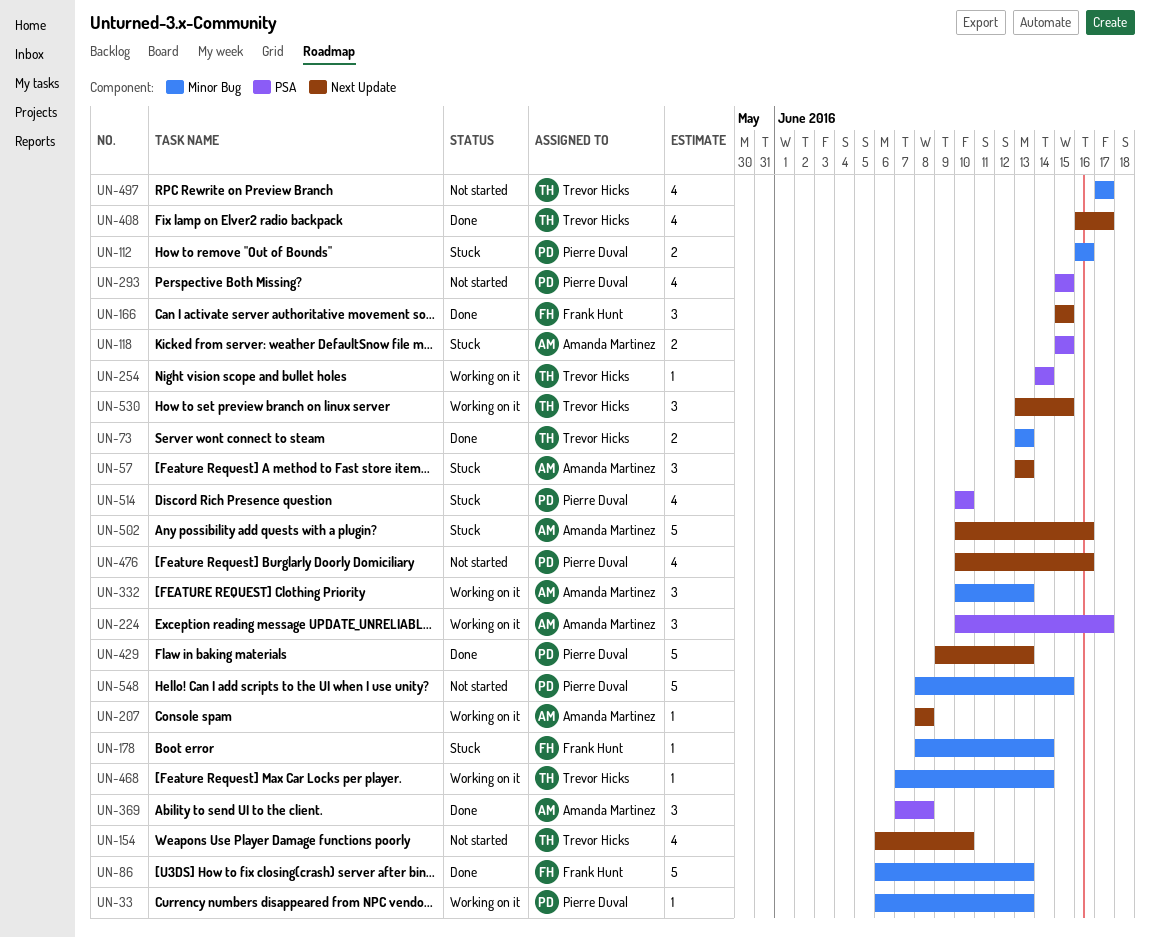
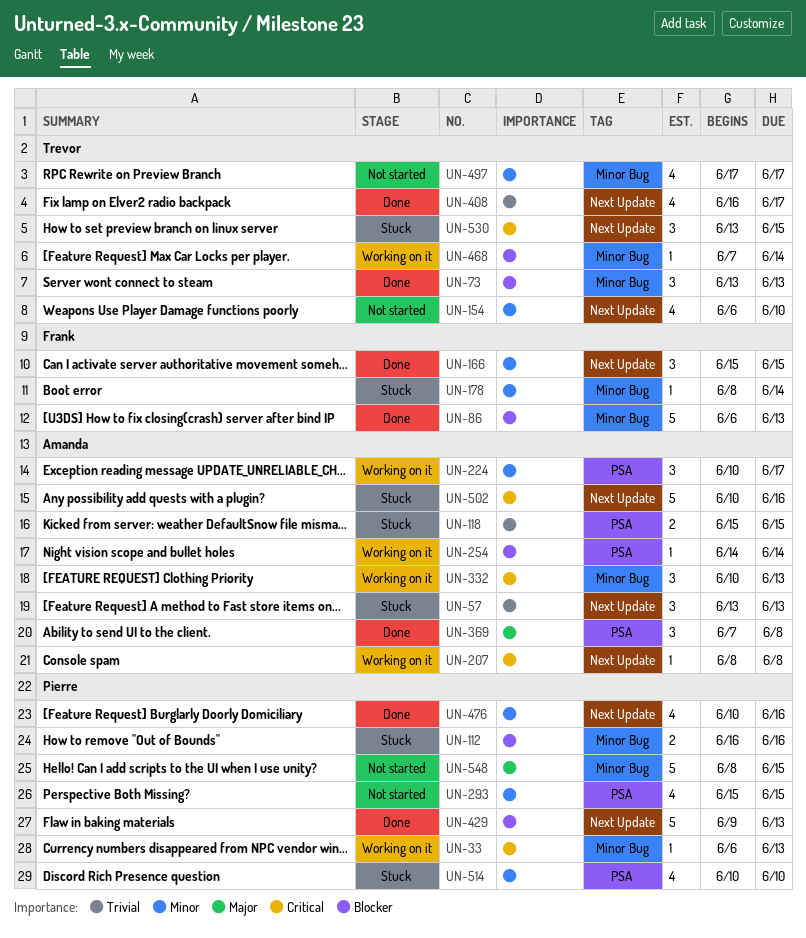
UN-73, estimate: 2 -> 3
UN-254, owner: Trevor Hicks -> Amanda Martinez
UN-476, status: Not started -> Done
UN-530, status: Working on it -> Stuck

